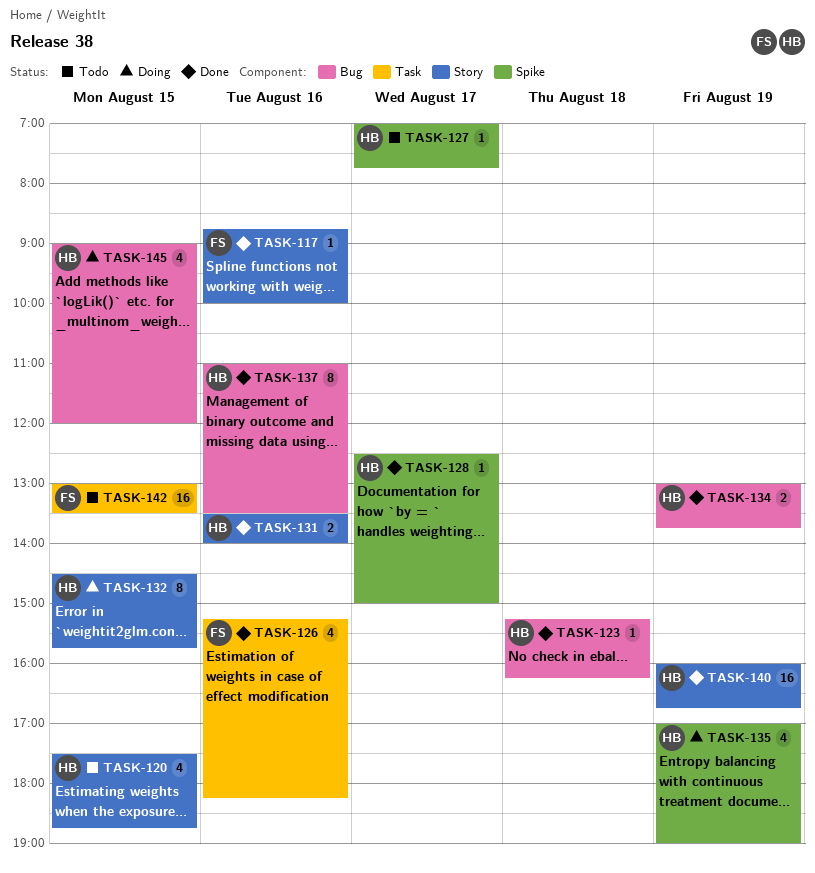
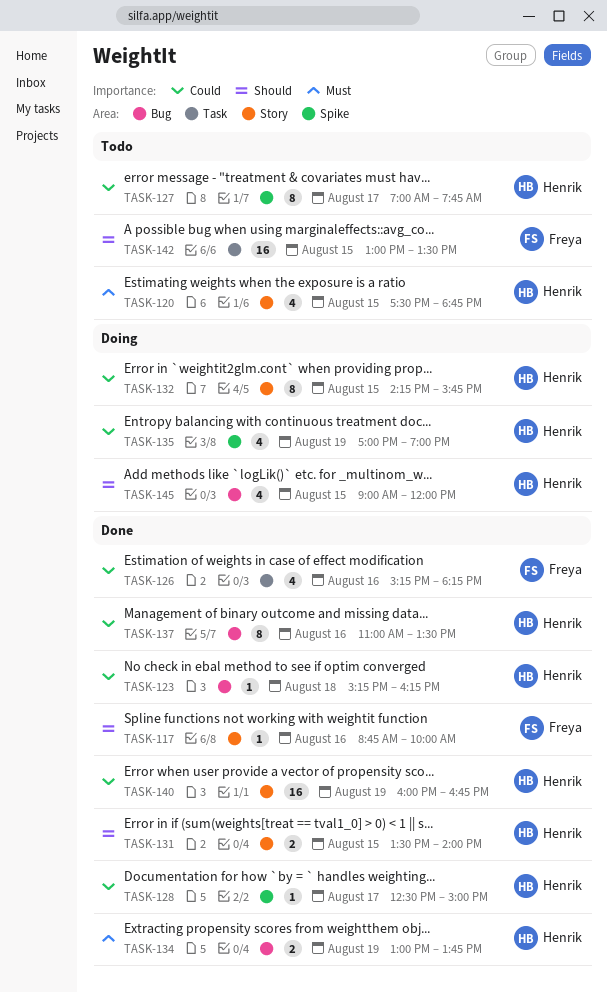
TASK-127, estimate: 1 -> 8
TASK-131, day: Aug 16 -> Aug 15
TASK-132, begins: 14:30 -> 14:15

